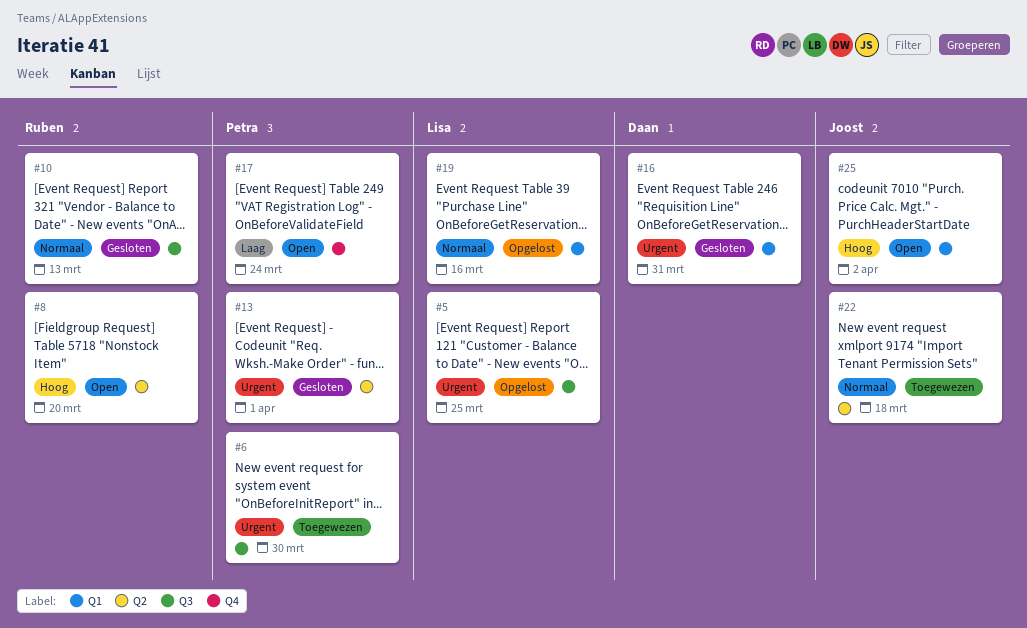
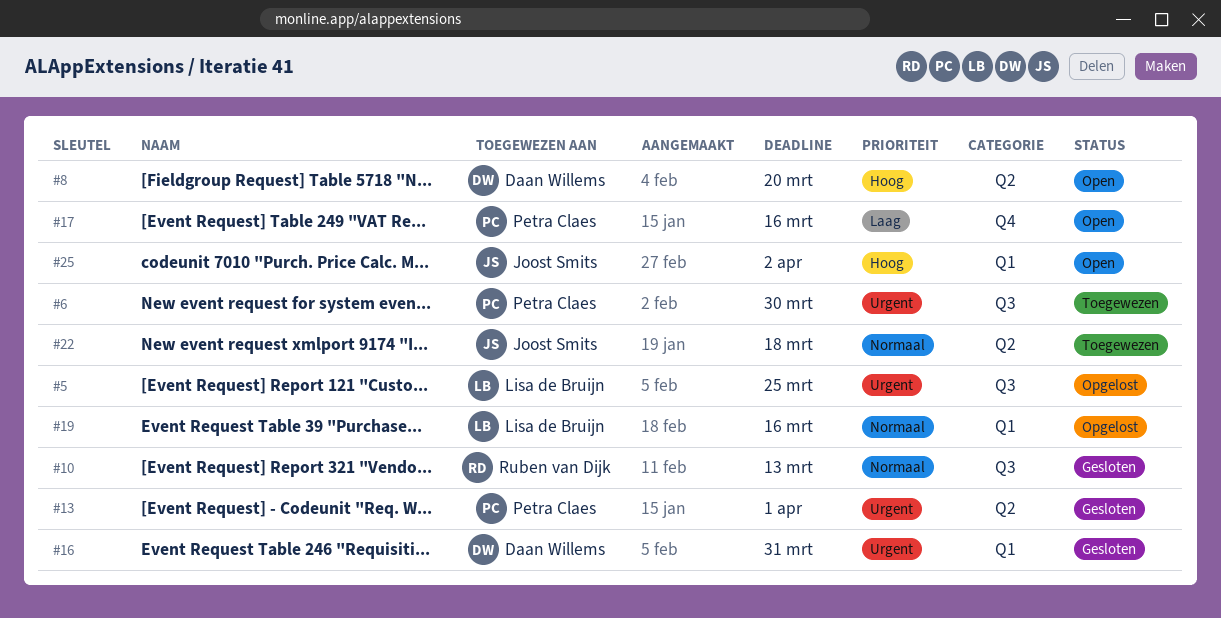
#8, owner: Ruben van Dijk -> Daan Willems
#17, due: Mar 24 -> Mar 16

